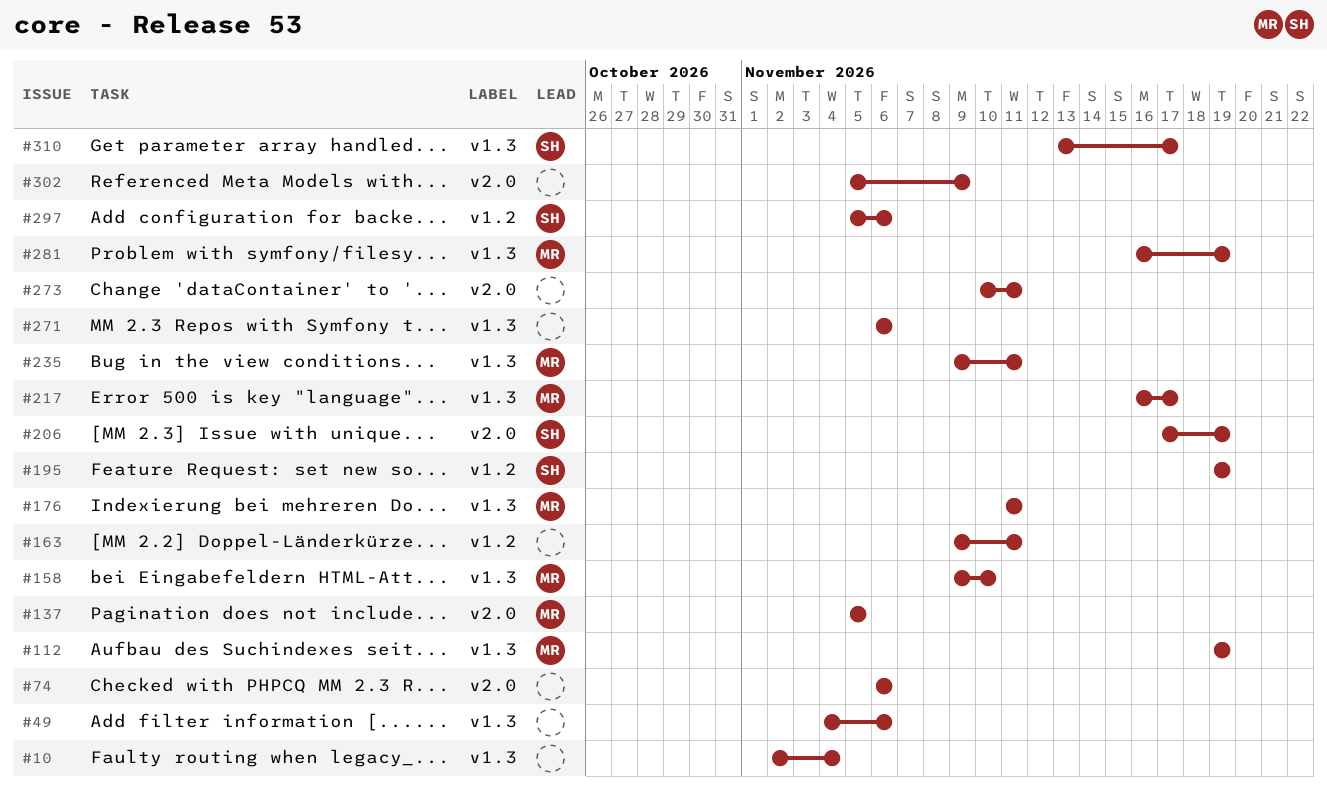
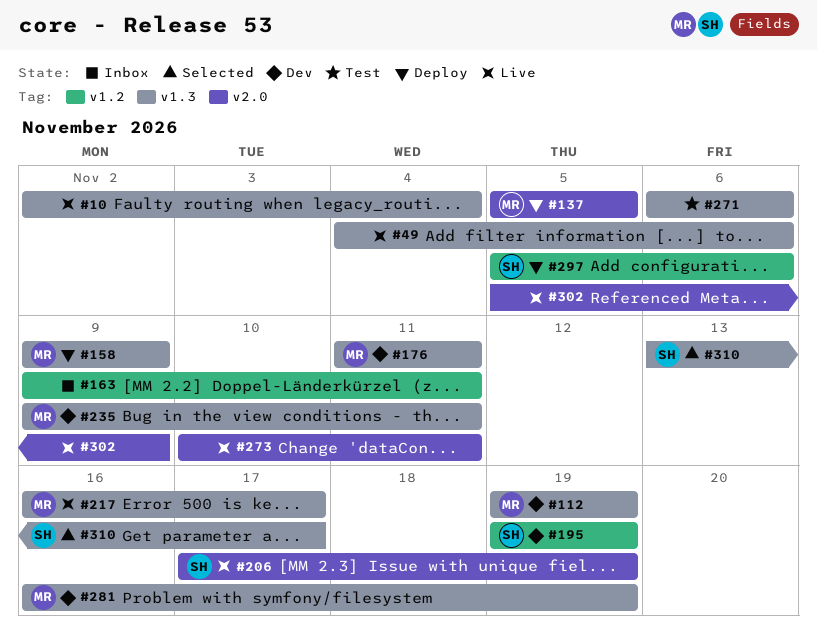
#74: present -> none
#158, due: Nov 10 -> Nov 9

